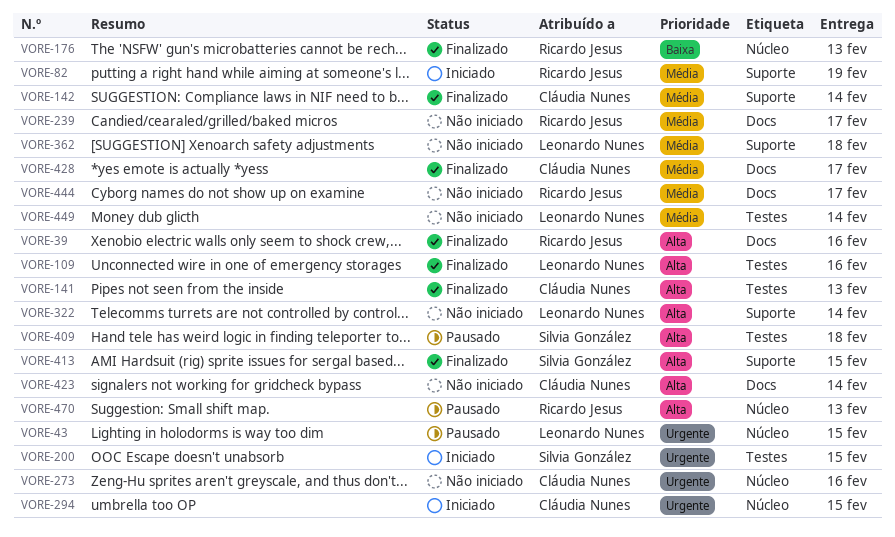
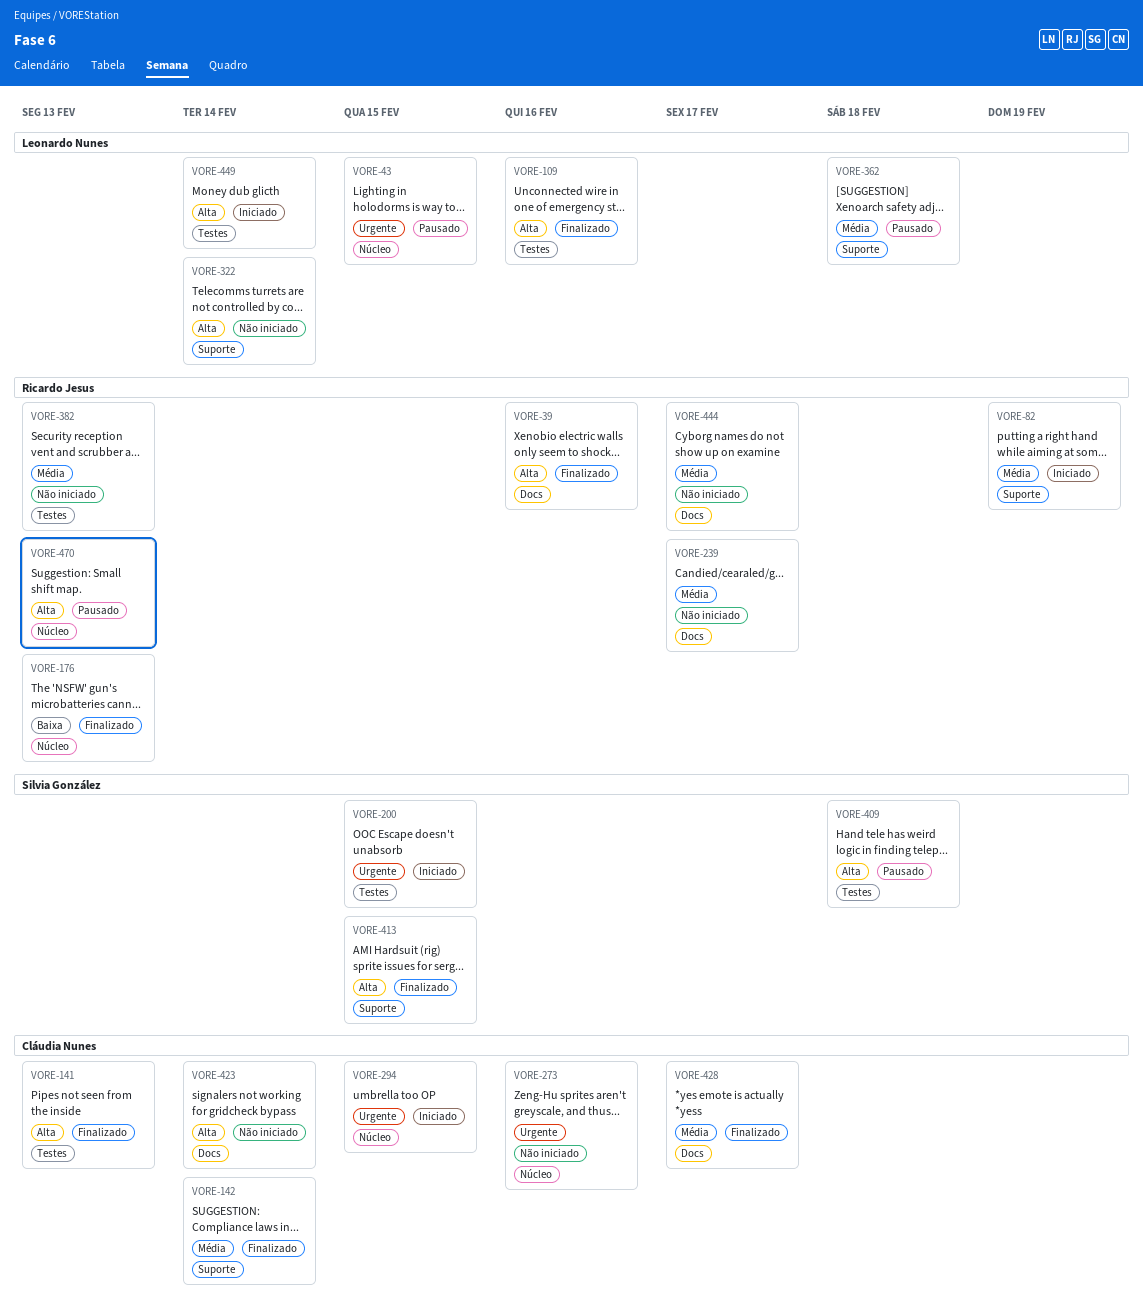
VORE-362, status: Não iniciado -> Pausado
VORE-382: none -> present
VORE-449, status: Não iniciado -> Iniciado
VORE-449, priority: Média -> Alta

